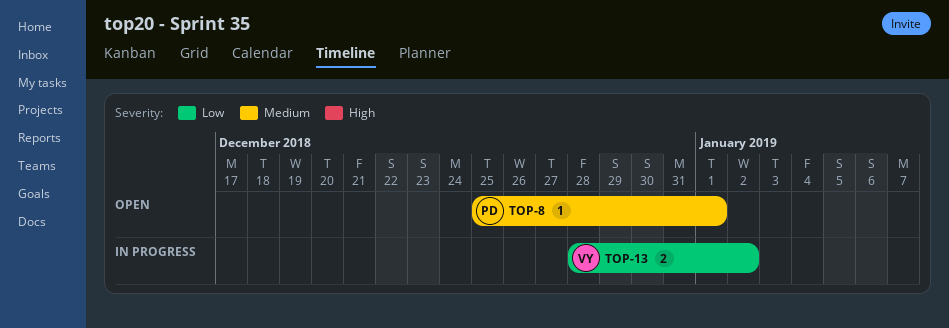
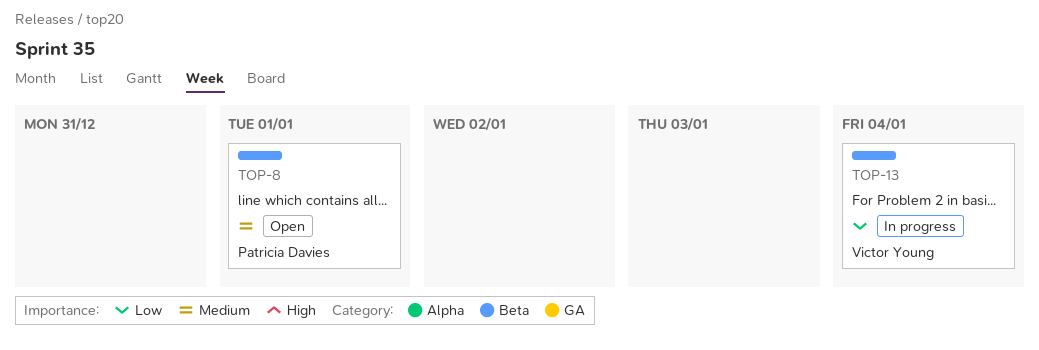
TOP-13, due: Jan 2 -> Jan 4

